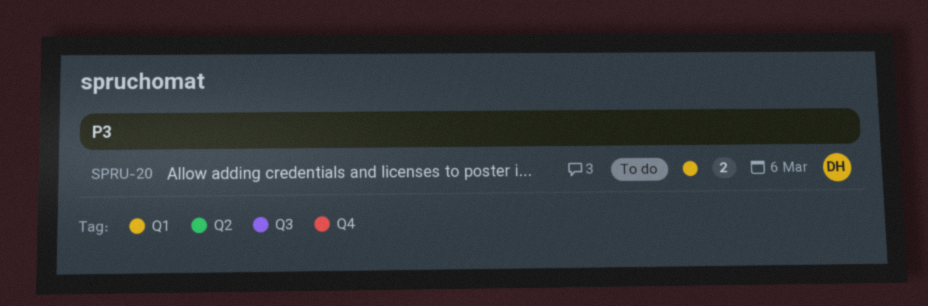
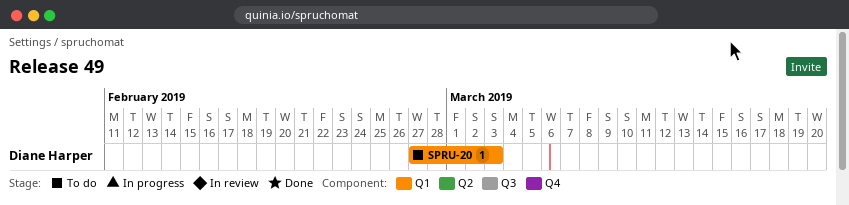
SPRU-20, estimate: 2 -> 1
SPRU-20, due: Mar 6 -> Mar 3

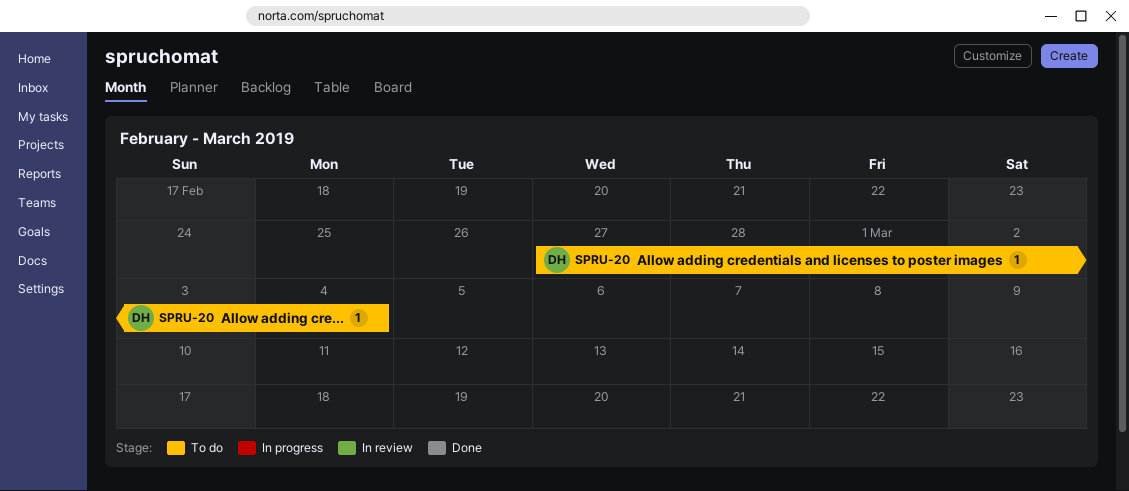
SPRU-20, due: Mar 3 -> Mar 4

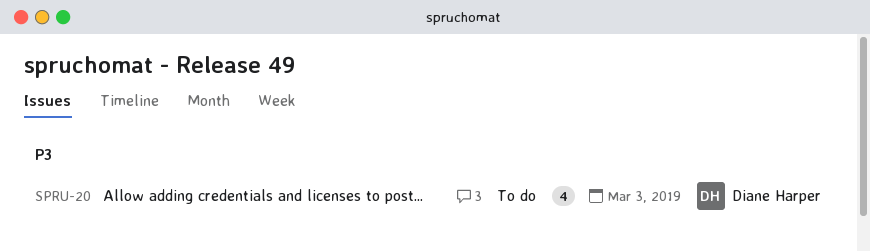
SPRU-20, estimate: 1 -> 4
SPRU-20, due: Mar 4 -> Mar 3

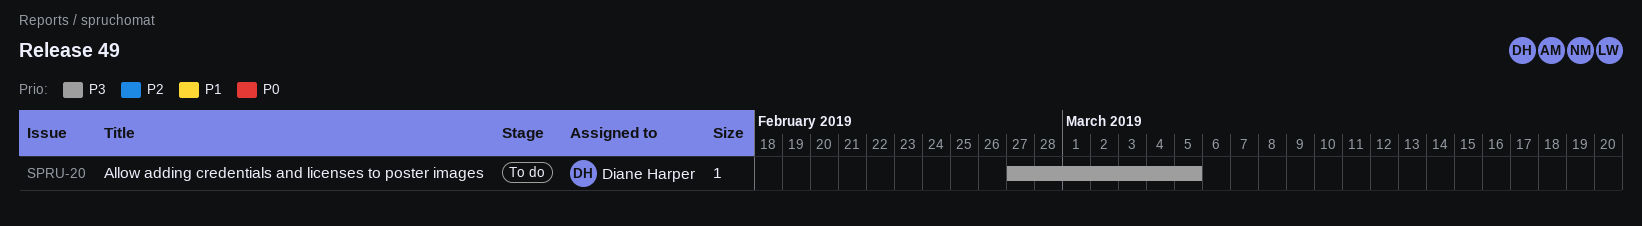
SPRU-20, estimate: 4 -> 1
SPRU-20, due: Mar 3 -> Mar 5

